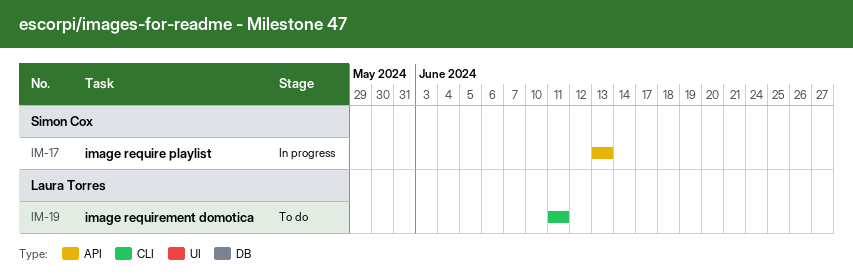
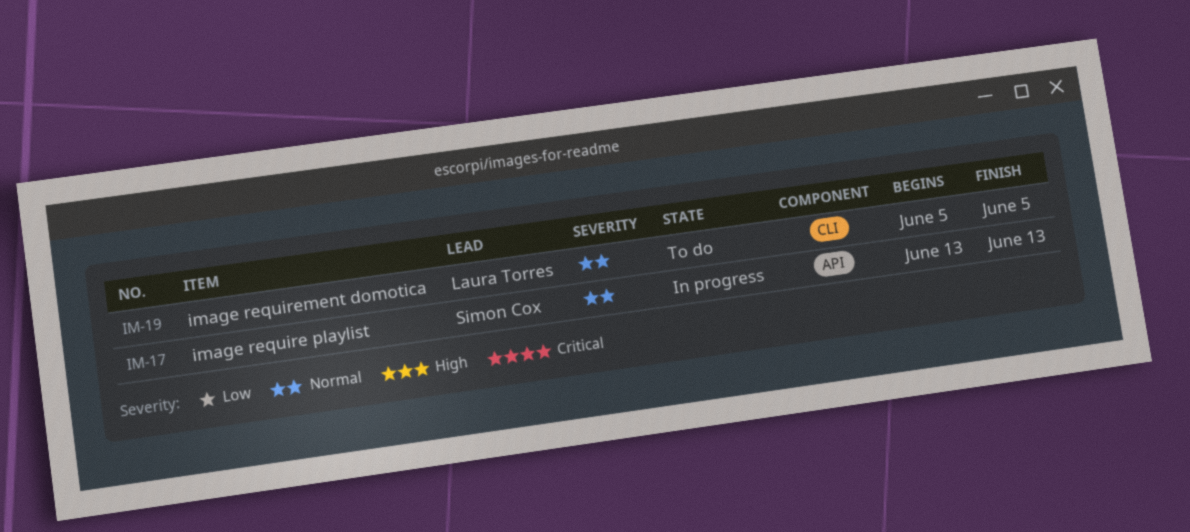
IM-19, start: Jun 11 -> Jun 5
IM-19, due: Jun 11 -> Jun 5

